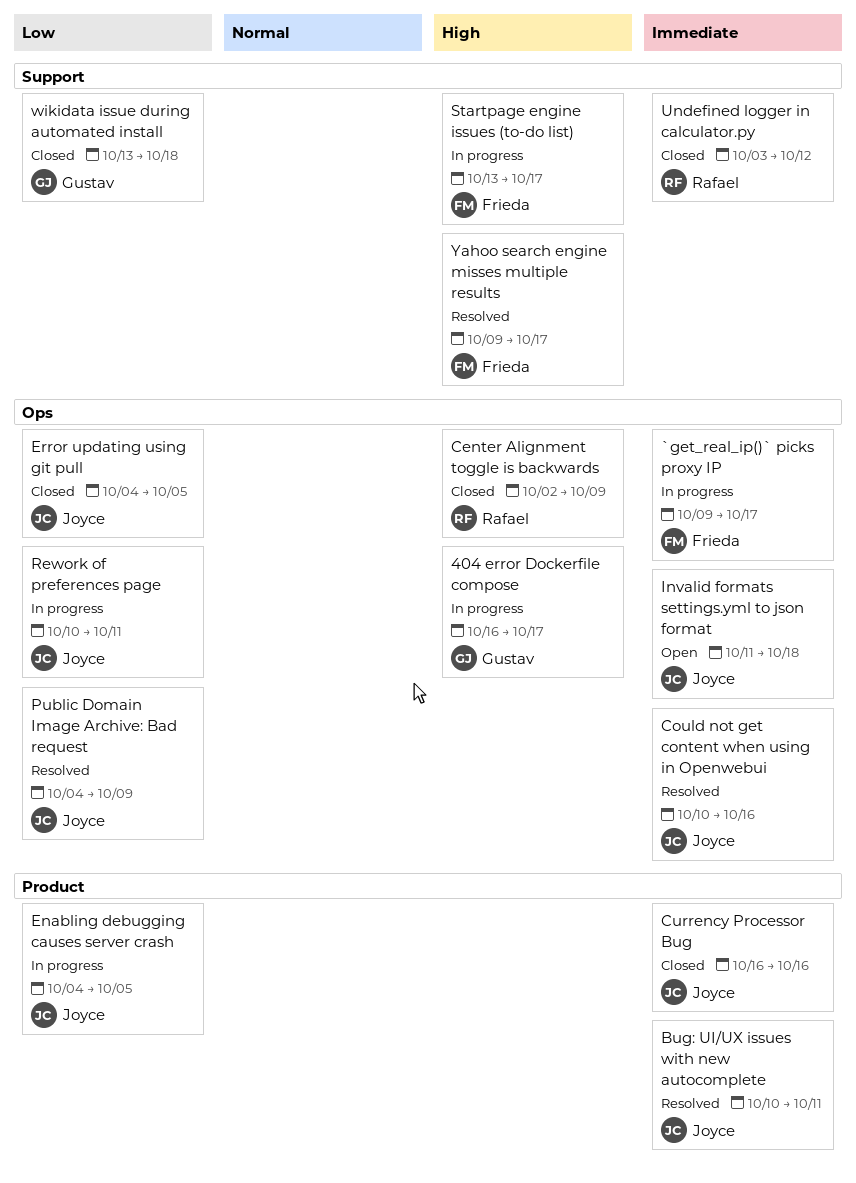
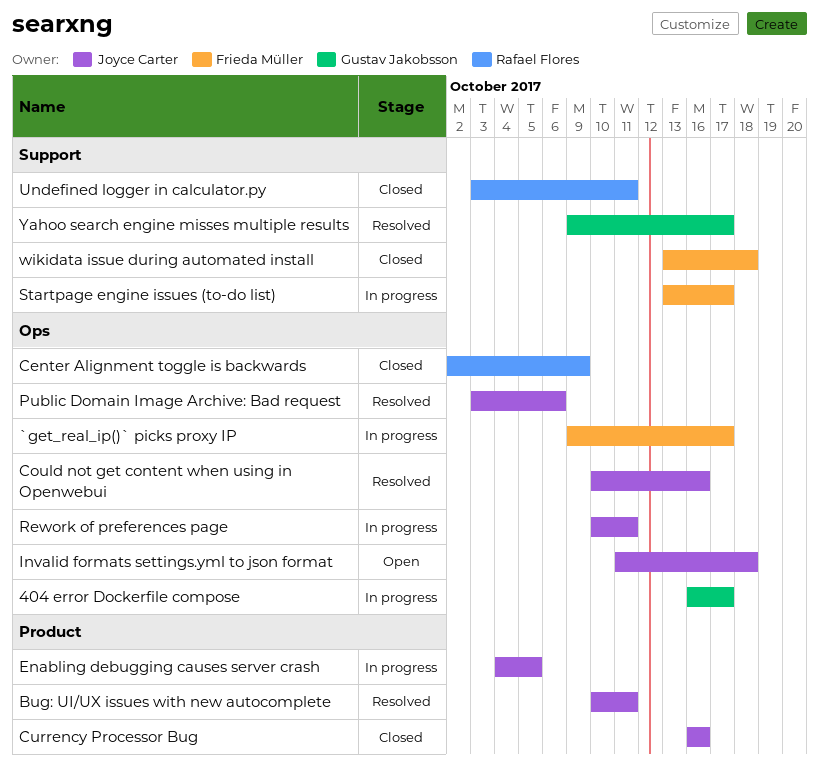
Error updating using git pull: present -> none
Public Domain Image Archive: Bad request, start: Oct 4 -> Oct 3
Public Domain Image Archive: Bad request, due: Oct 9 -> Oct 6
Undefined logger in calculator.py, due: Oct 12 -> Oct 11
wikidata issue during automated install, owner: Gustav Jakobsson -> Frieda Müller
Yahoo search engine misses multiple results, owner: Frieda Müller -> Gustav Jakobsson

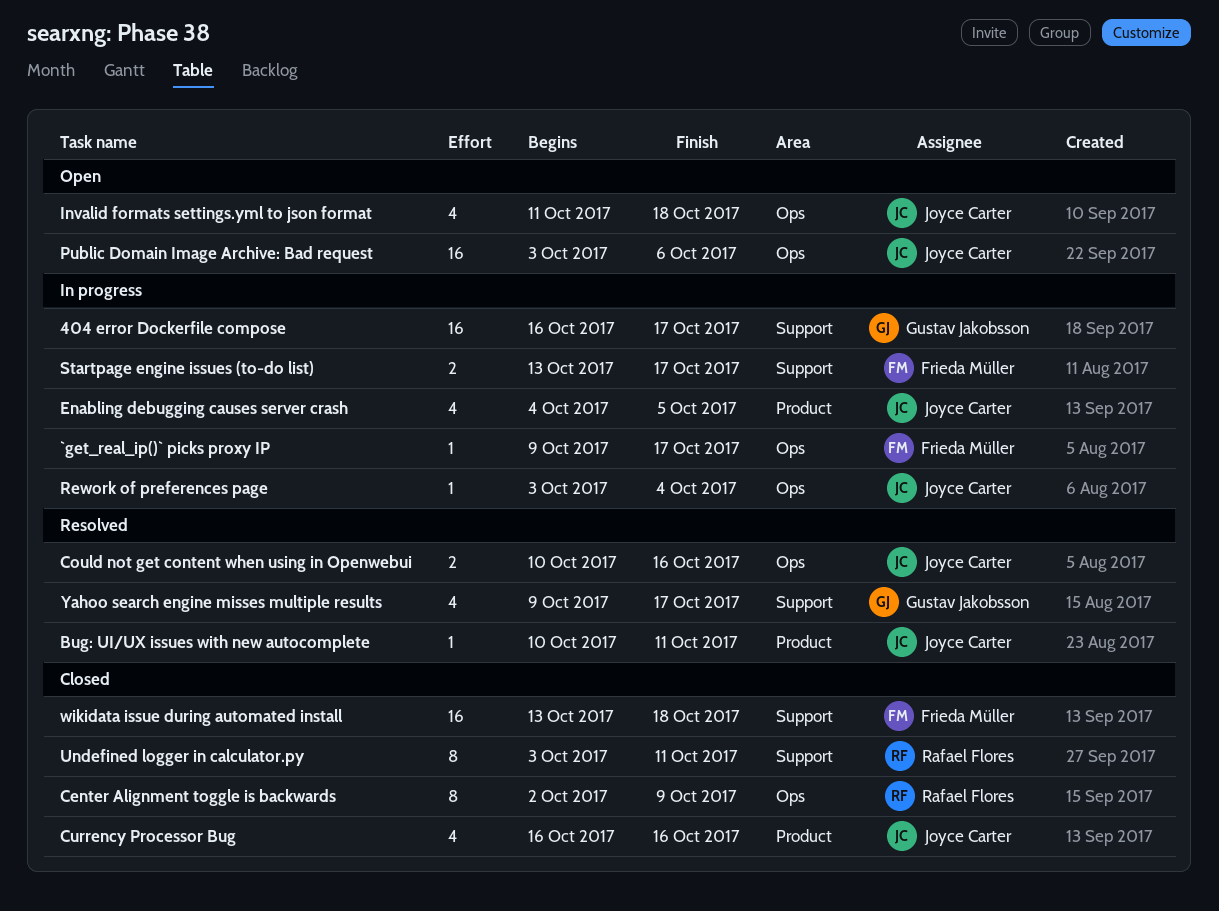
404 error Dockerfile compose, label: Ops -> Support
Public Domain Image Archive: Bad request, status: Resolved -> Open
Rework of preferences page, start: Oct 10 -> Oct 3
Rework of preferences page, due: Oct 11 -> Oct 4

